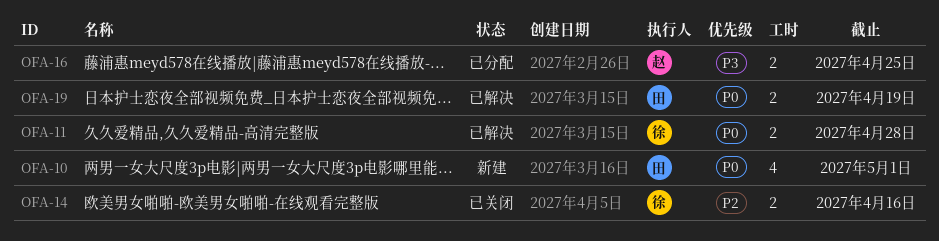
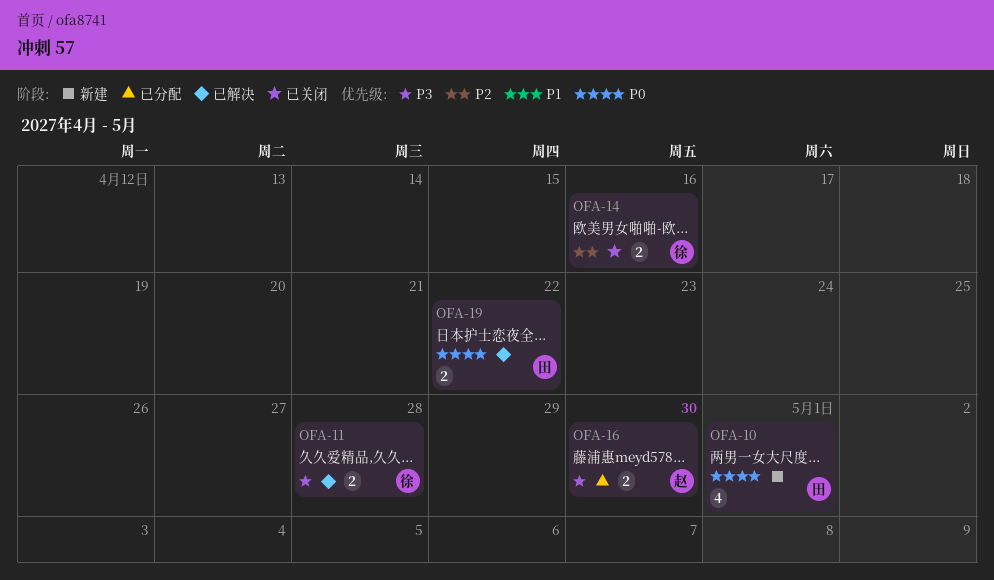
OFA-11, priority: P0 -> P3
OFA-16, due: Apr 25 -> Apr 30
OFA-19, due: Apr 19 -> Apr 22

